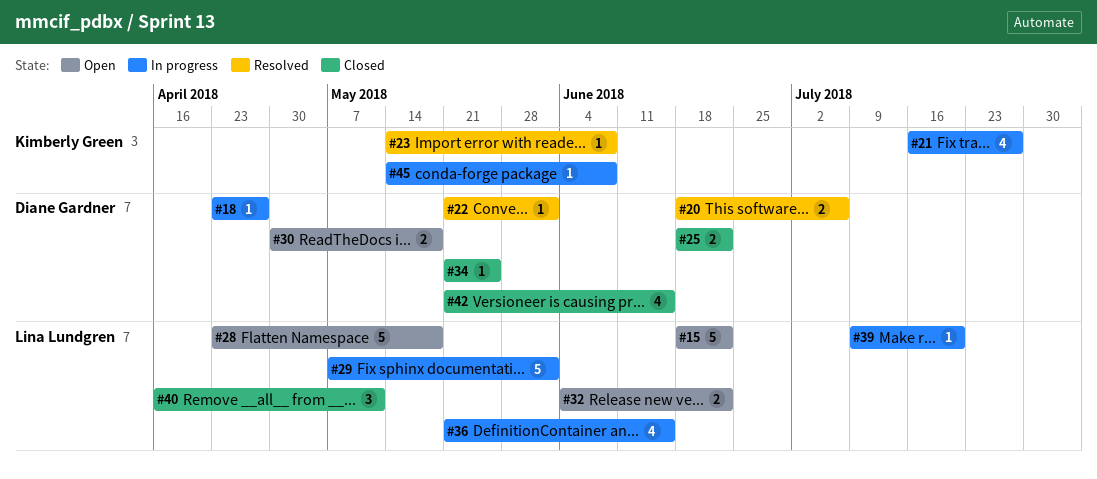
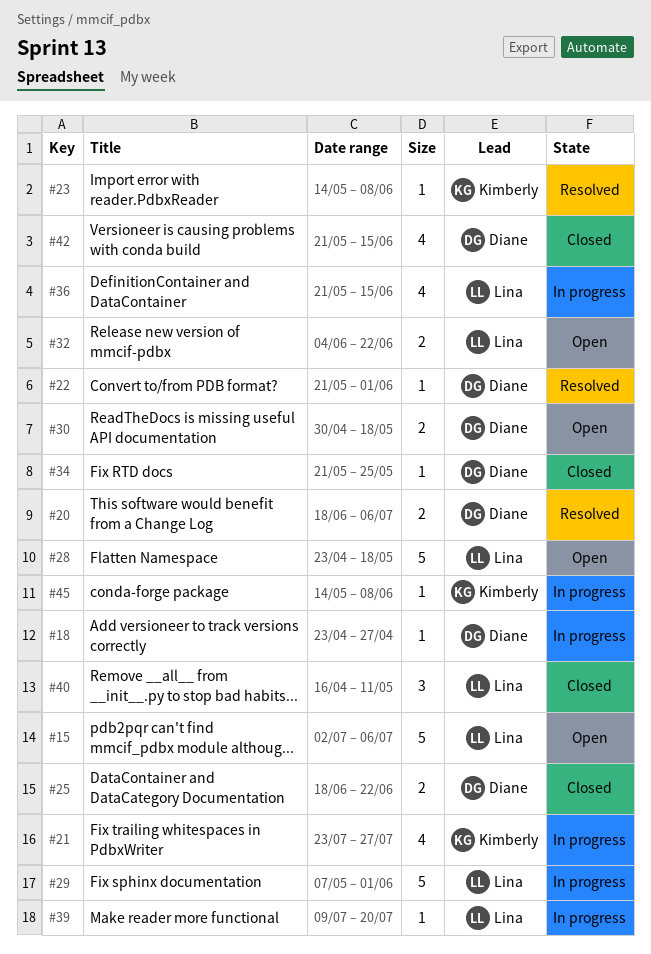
#15, start: Jun 18 -> Jul 2
#15, due: Jun 22 -> Jul 6
#21, start: Jul 16 -> Jul 23

